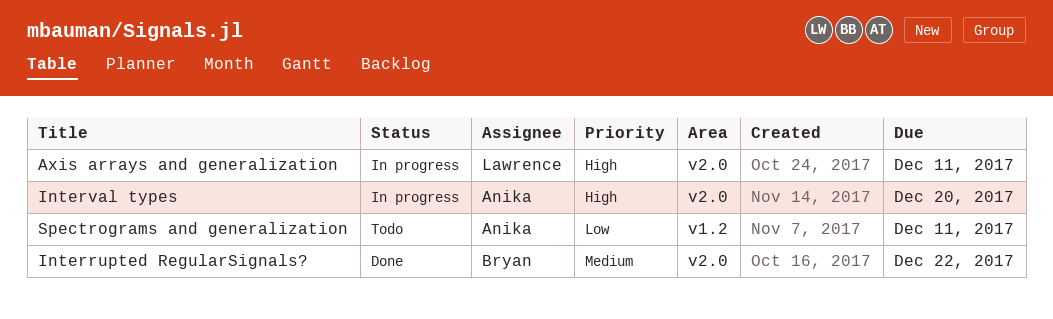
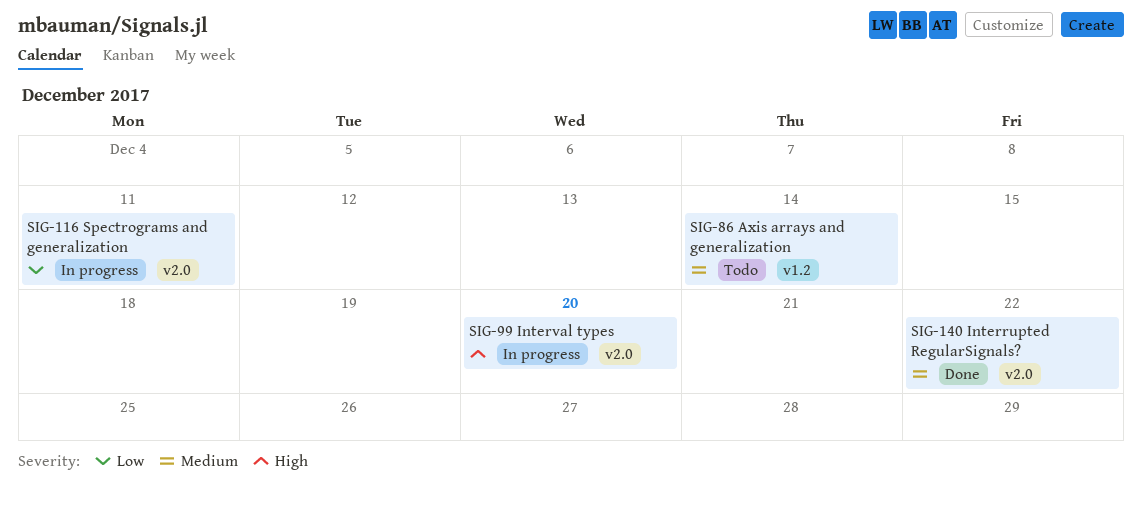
Axis arrays and generalization, status: In progress -> Todo
Axis arrays and generalization, priority: High -> Medium
Axis arrays and generalization, label: v2.0 -> v1.2
Axis arrays and generalization, due: Dec 11 -> Dec 14
Spectrograms and generalization, status: Todo -> In progress
Spectrograms and generalization, label: v1.2 -> v2.0

